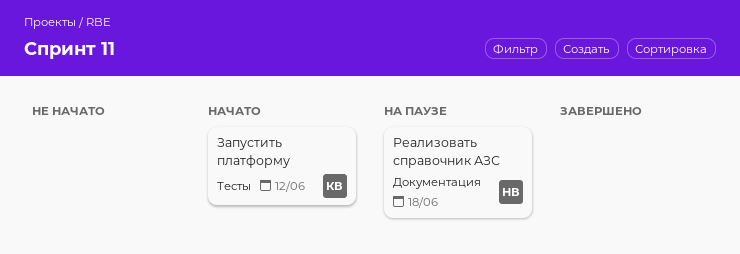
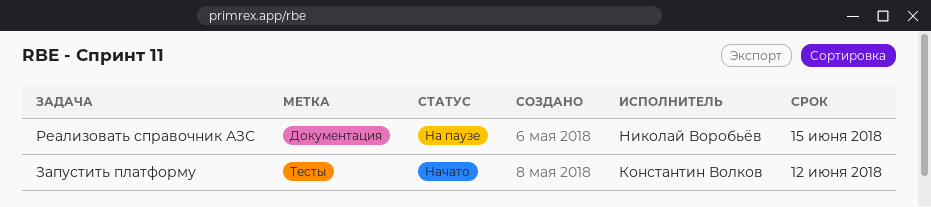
Реализовать справочник АЗС, due: Jun 18 -> Jun 15

